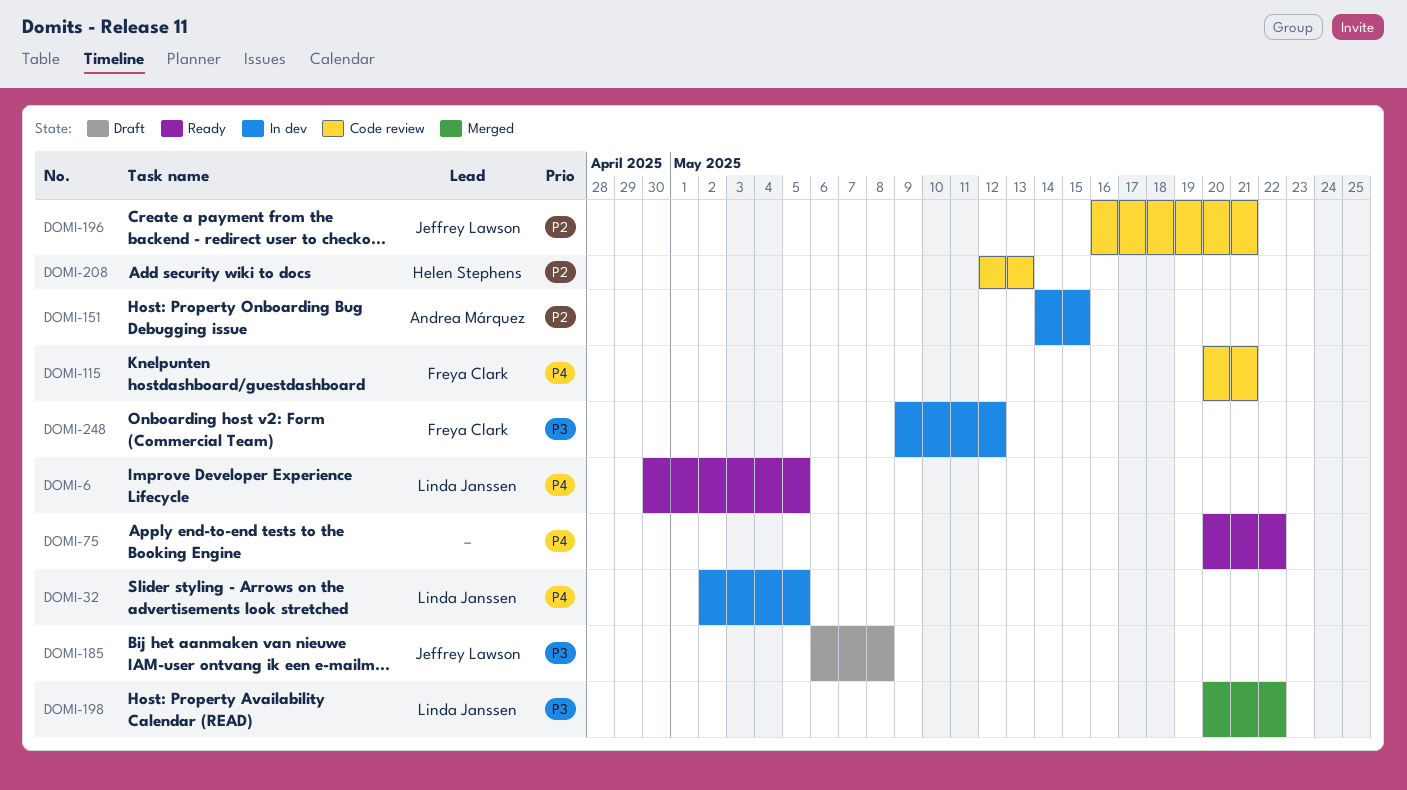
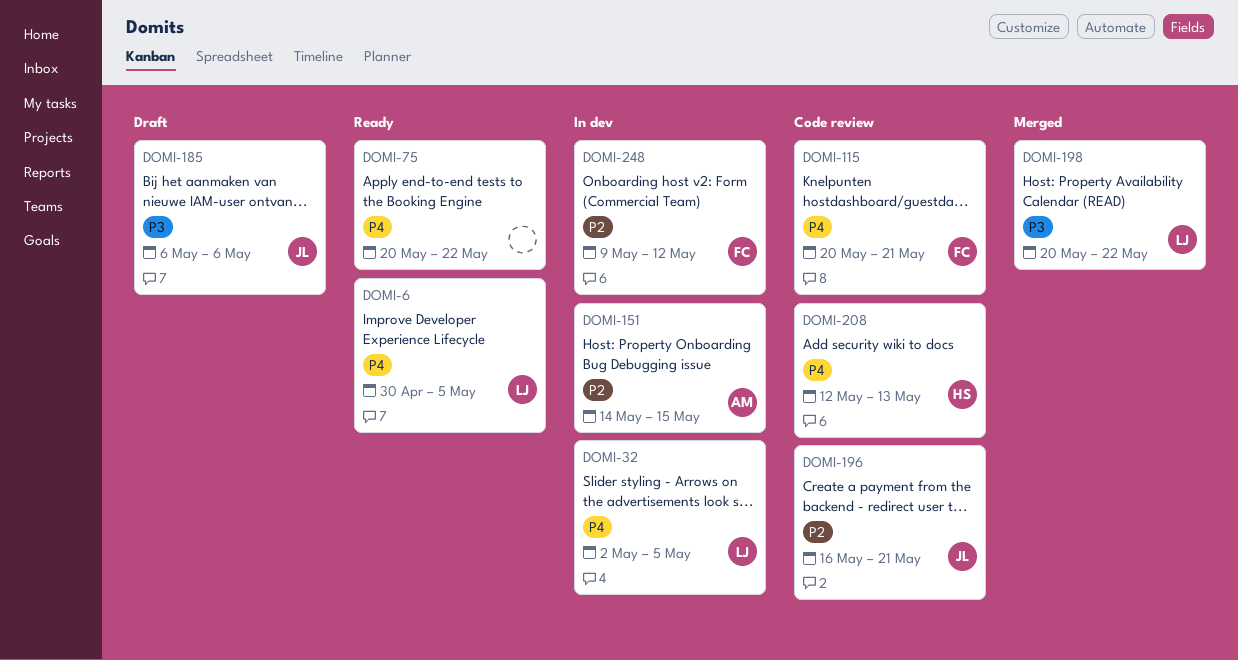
DOMI-185, due: May 8 -> May 6
DOMI-208, priority: P2 -> P4
DOMI-248, priority: P3 -> P2

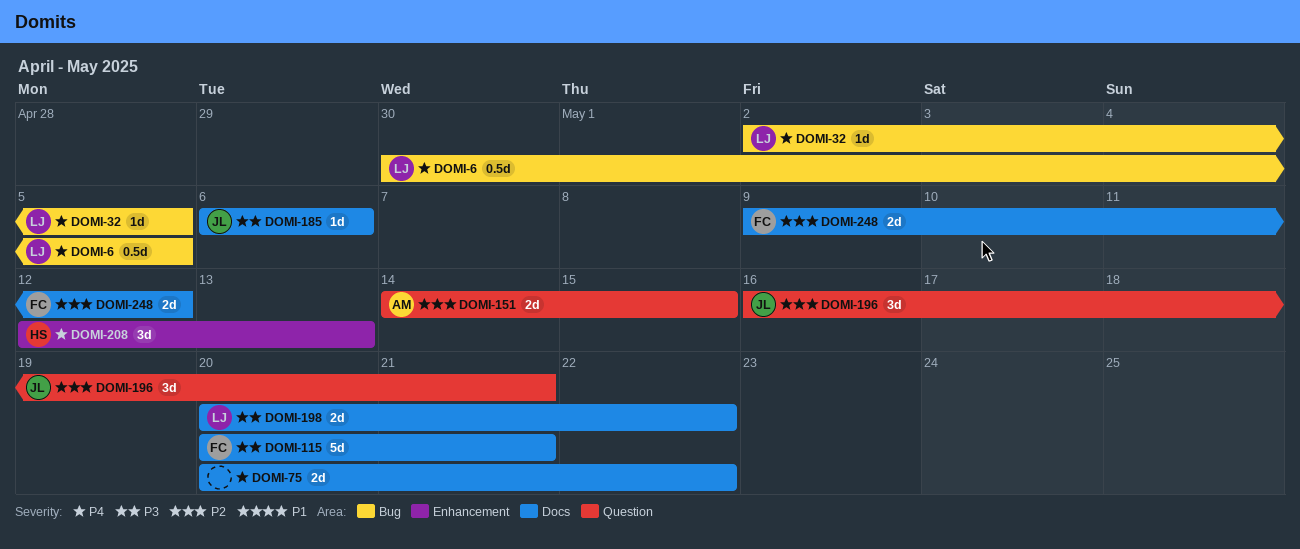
DOMI-115, priority: P4 -> P3

